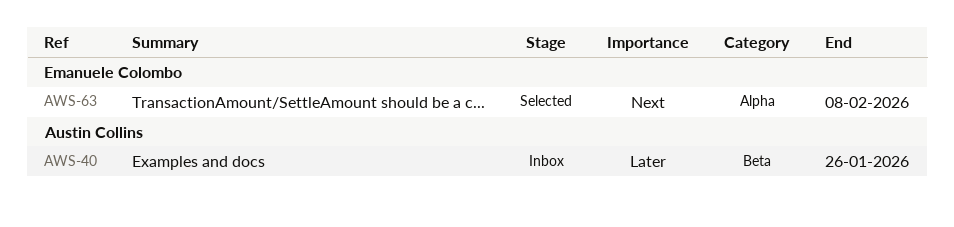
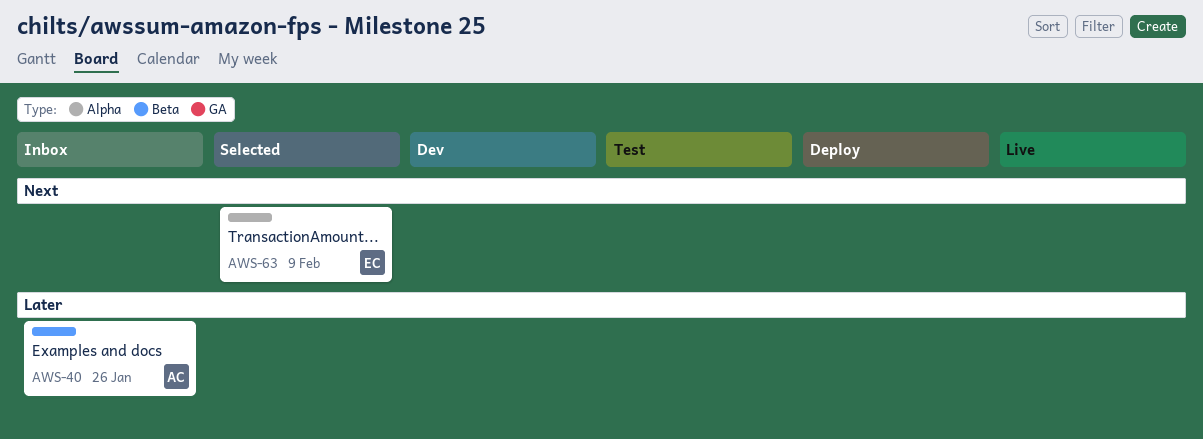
AWS-63, due: Feb 8 -> Feb 9

